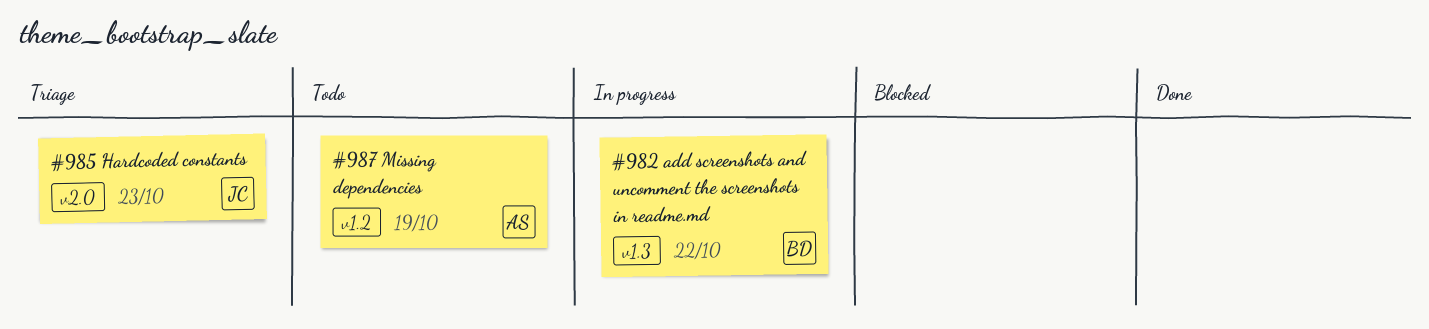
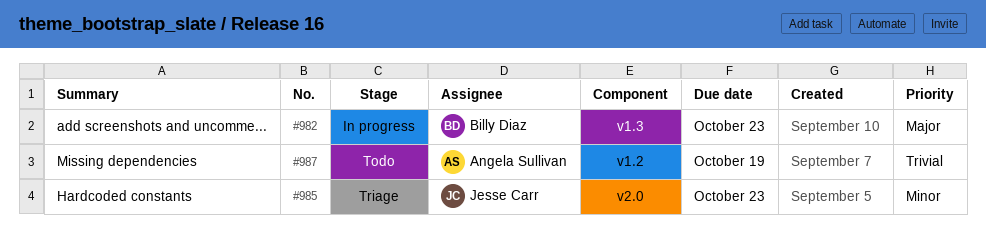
#982, due: Oct 22 -> Oct 23

